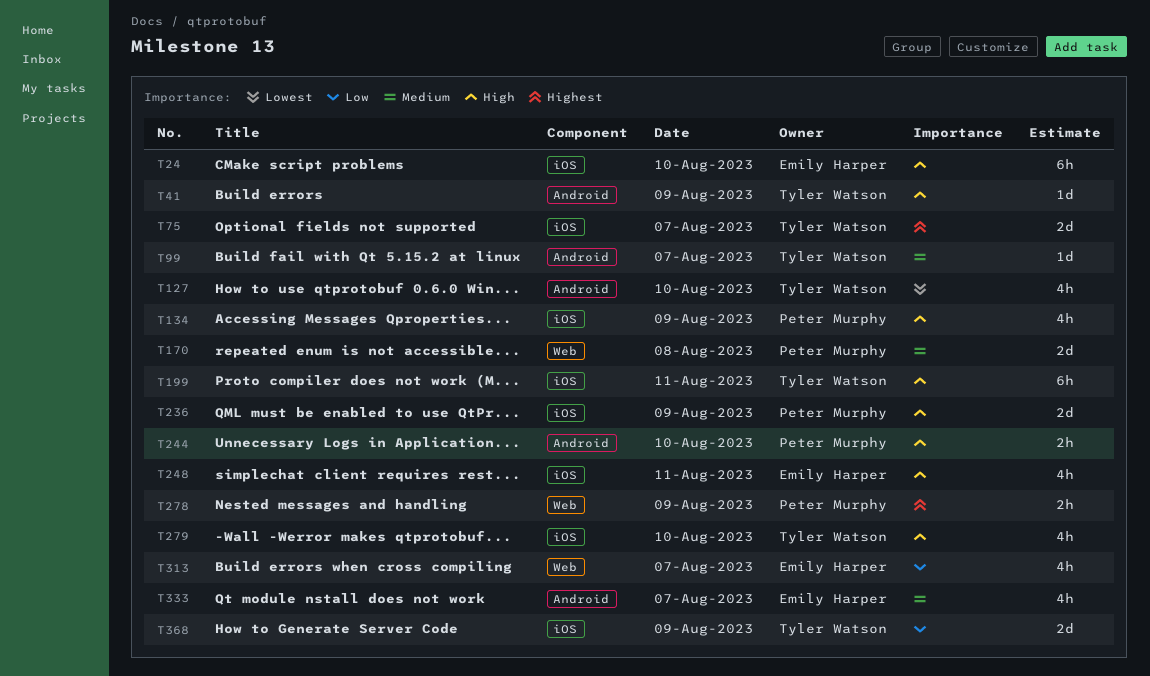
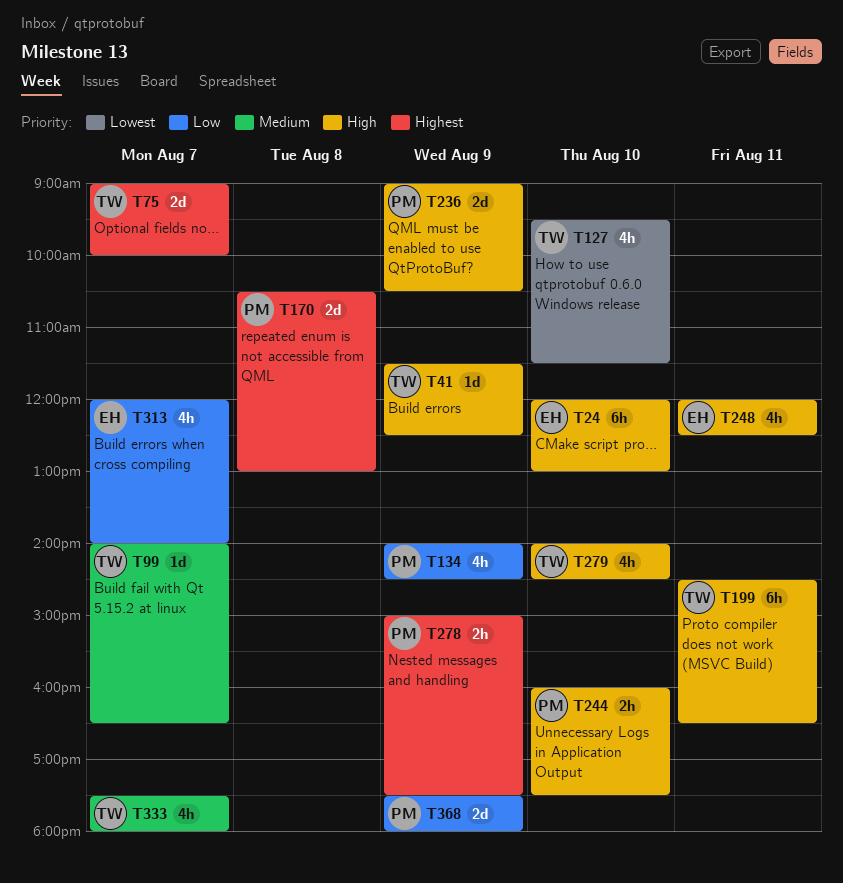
T134, priority: High -> Low
T170, priority: Medium -> Highest
T333, owner: Emily Harper -> Tyler Watson
T368, owner: Tyler Watson -> Peter Murphy

